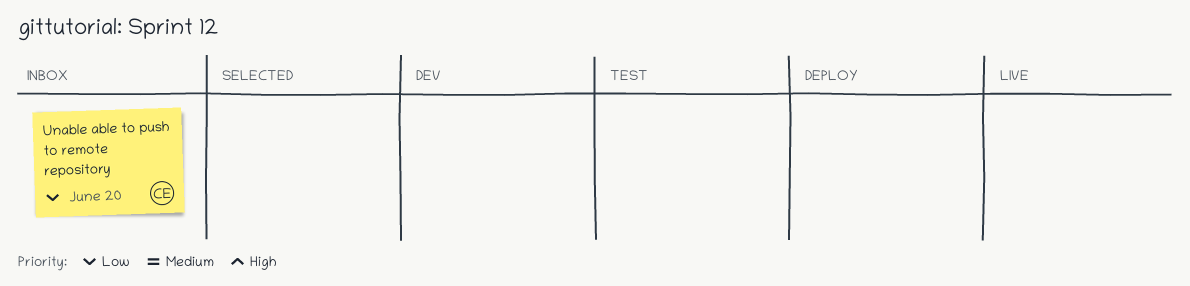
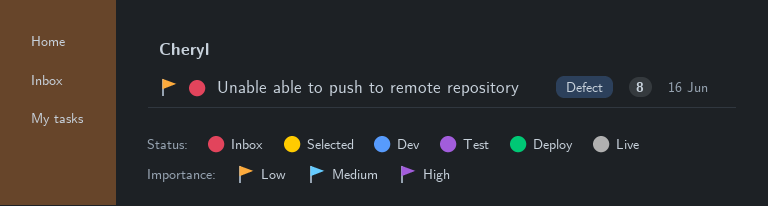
Unable able to push to remote repository, due: Jun 20 -> Jun 16

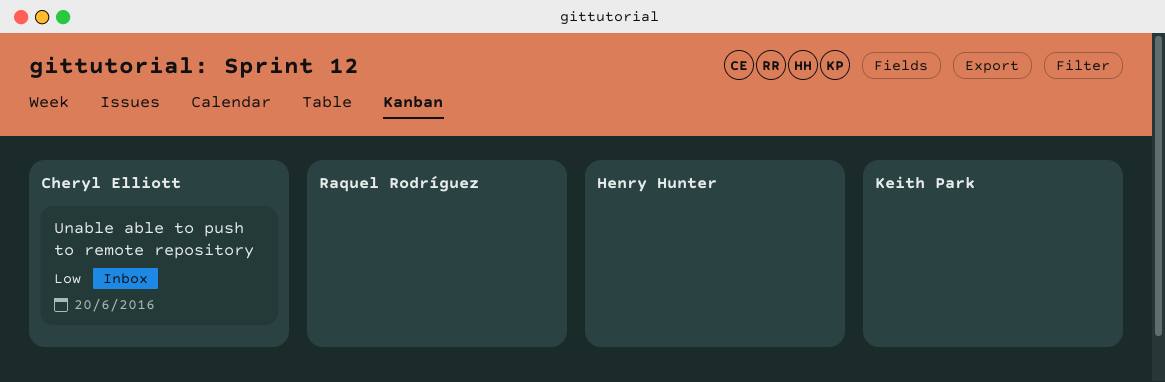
Unable able to push to remote repository, due: Jun 16 -> Jun 20

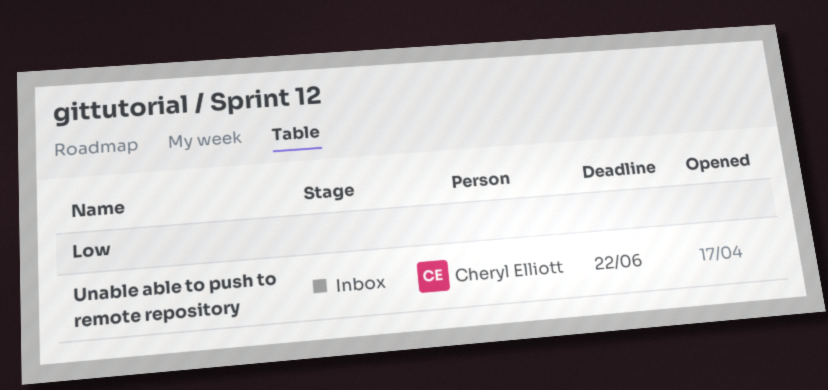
Unable able to push to remote repository, due: Jun 20 -> Jun 22

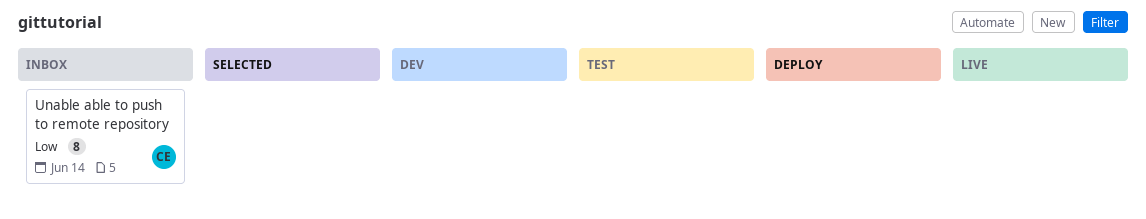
Unable able to push to remote repository, due: Jun 22 -> Jun 14

